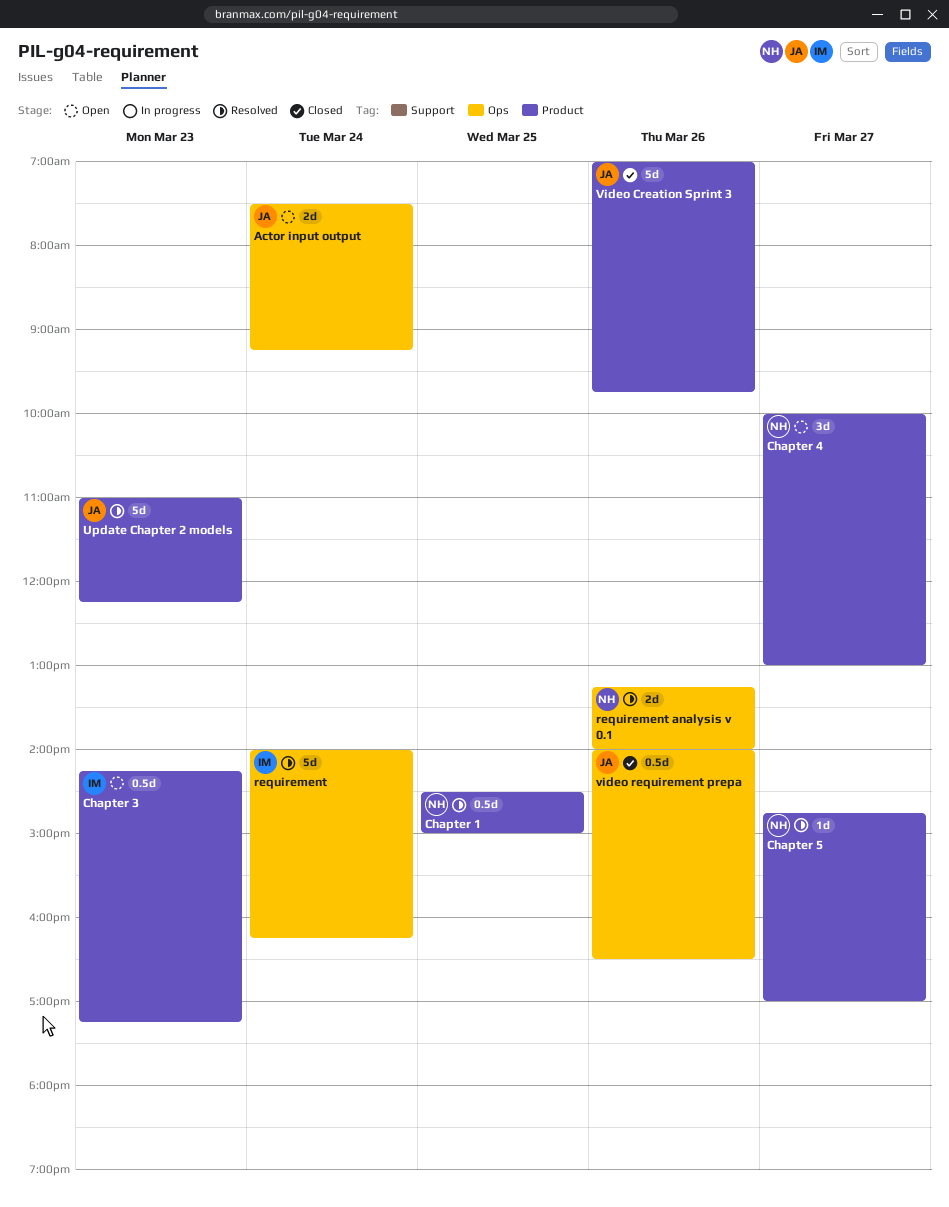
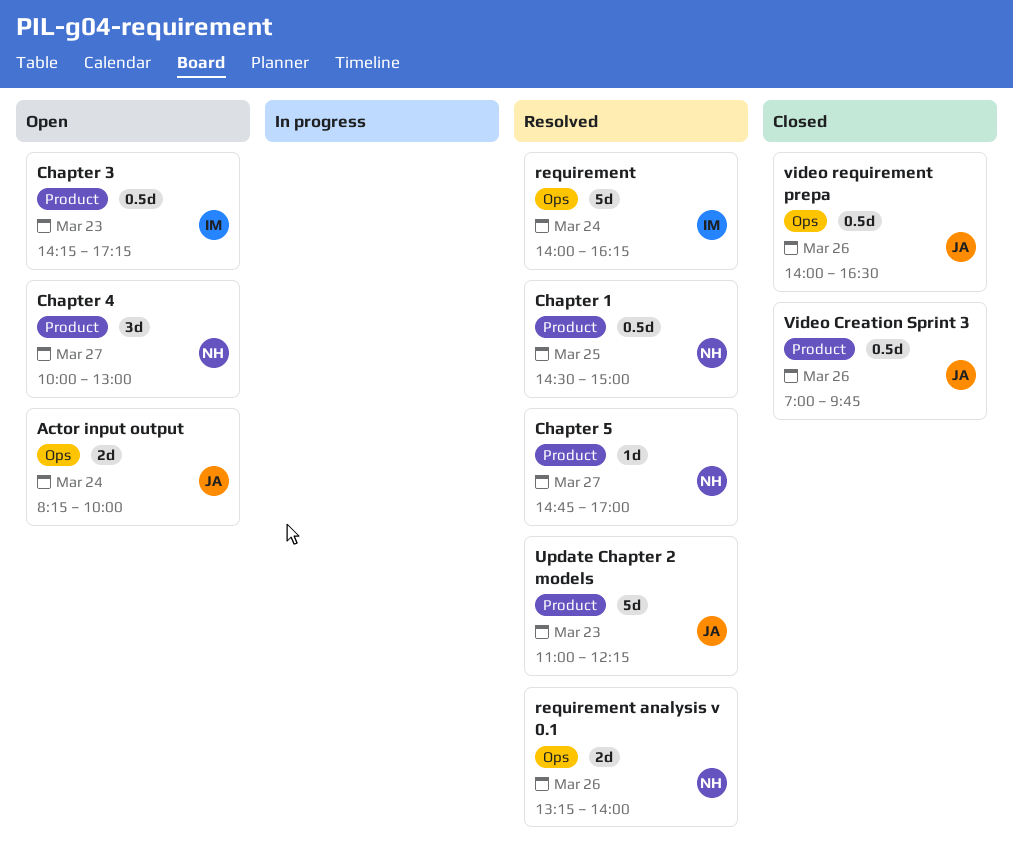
Actor input output, begins: 07:30 -> 08:15
Actor input output, ends: 09:15 -> 10:00
Video Creation Sprint 3, estimate: 5d -> 0.5d

